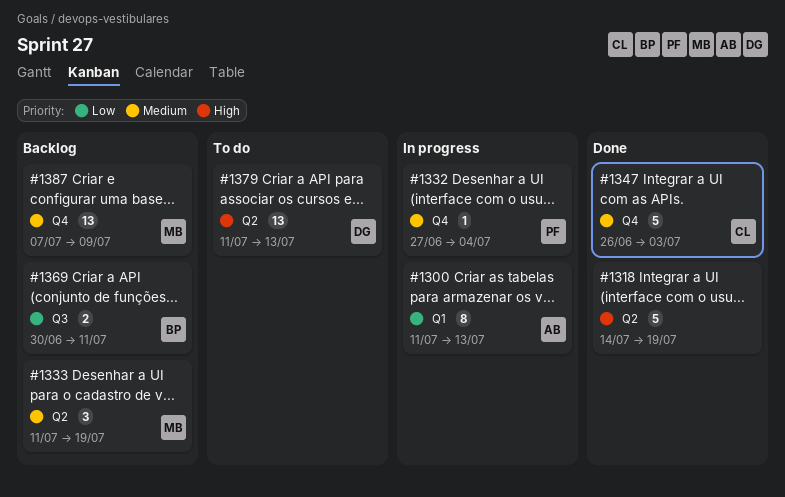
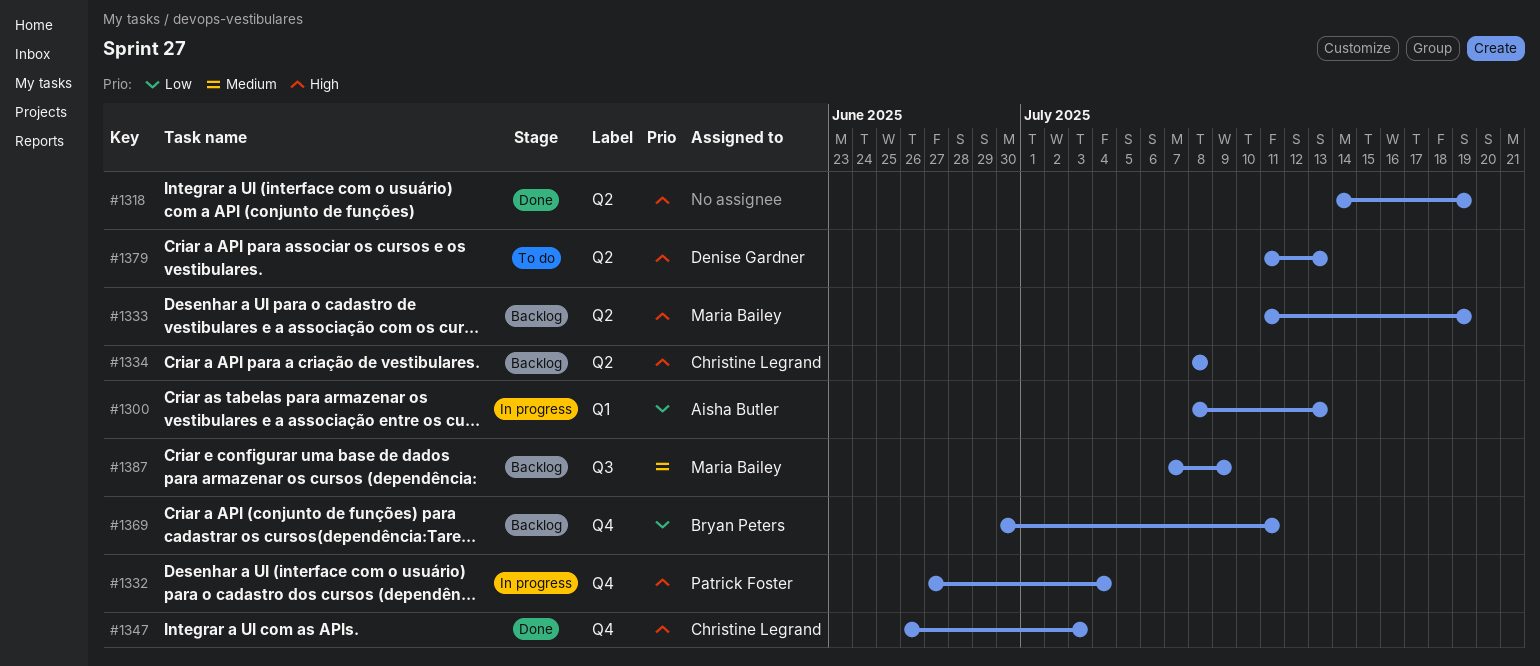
#1300, start: Jul 11 -> Jul 8
#1332, priority: Medium -> High
#1333, priority: Medium -> High
#1334: none -> present
#1347, priority: Medium -> High
#1369, label: Q3 -> Q4
#1387, label: Q4 -> Q3

